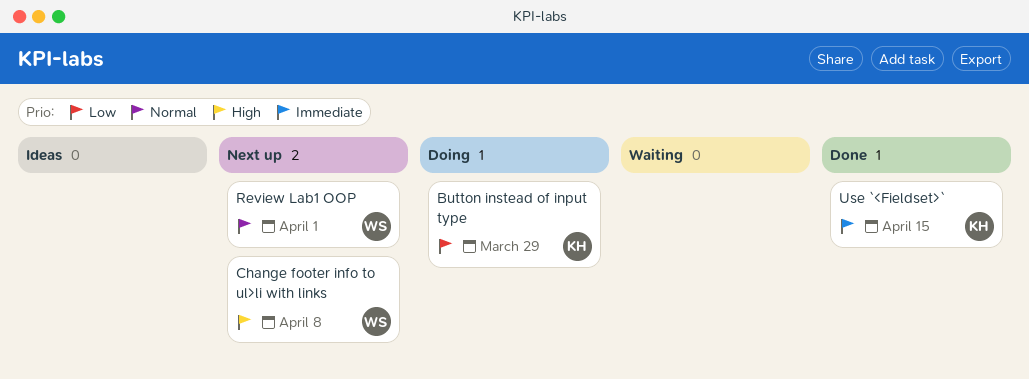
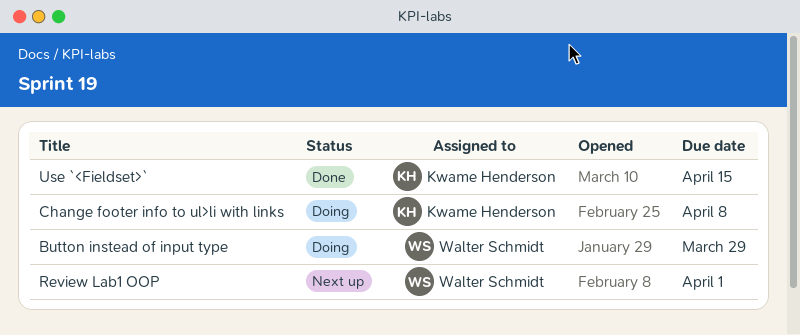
Button instead of input type, owner: Kwame Henderson -> Walter Schmidt
Change footer info to ul>li with links, status: Next up -> Doing
Change footer info to ul>li with links, owner: Walter Schmidt -> Kwame Henderson

